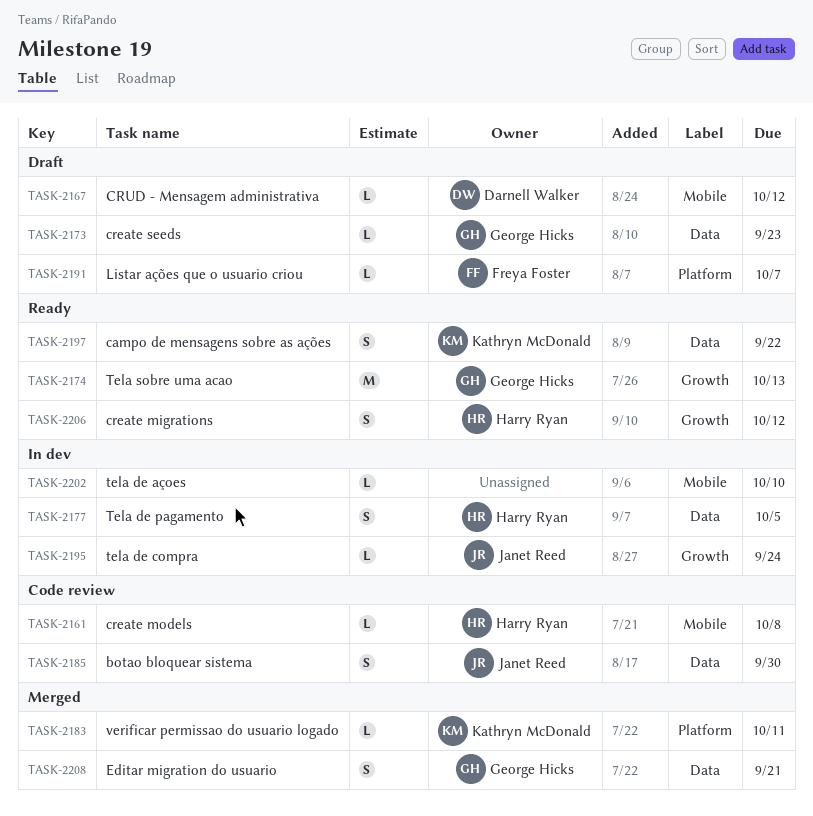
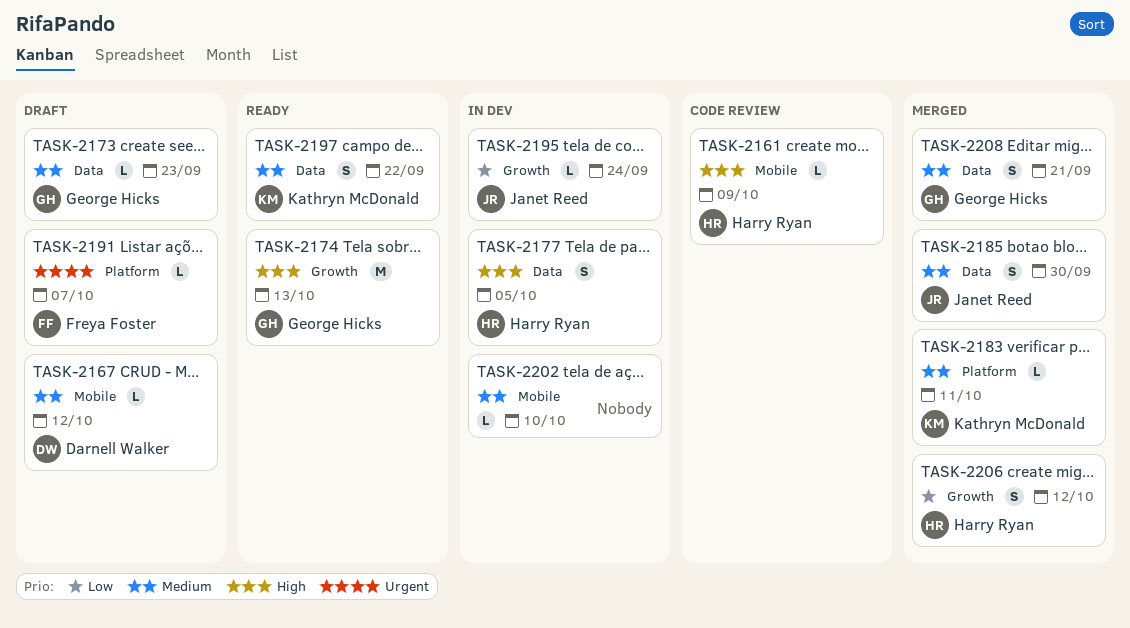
TASK-2161, due: Oct 8 -> Oct 9
TASK-2185, status: Code review -> Merged
TASK-2206, status: Ready -> Merged

